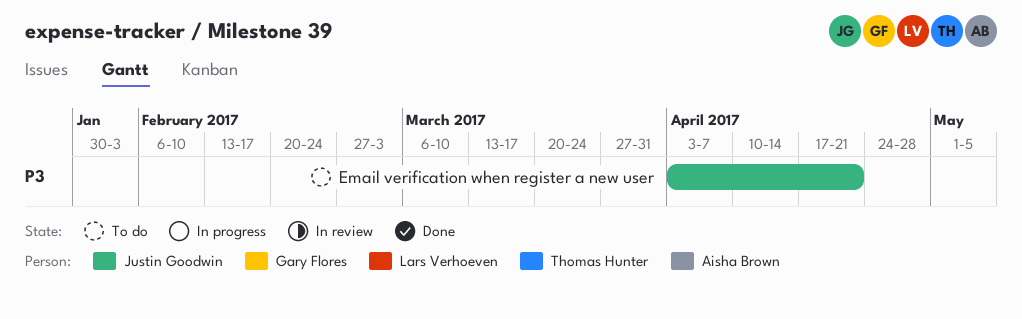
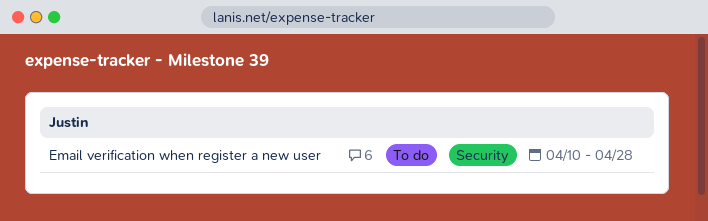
Email verification when register a new user, start: Apr 3 -> Apr 10
Email verification when register a new user, due: Apr 21 -> Apr 28

